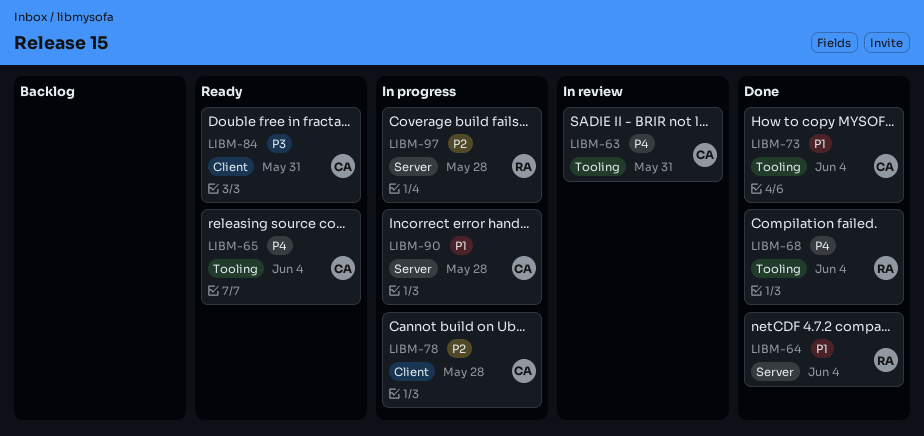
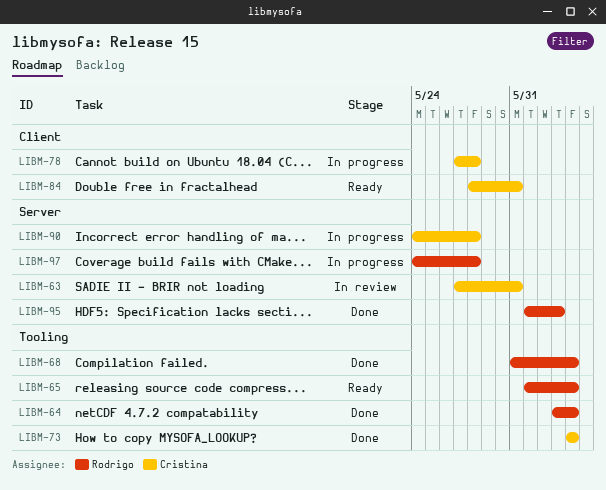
LIBM-63, label: Tooling -> Server
LIBM-64, label: Server -> Tooling
LIBM-65, owner: Cristina -> Rodrigo
LIBM-95: none -> present

